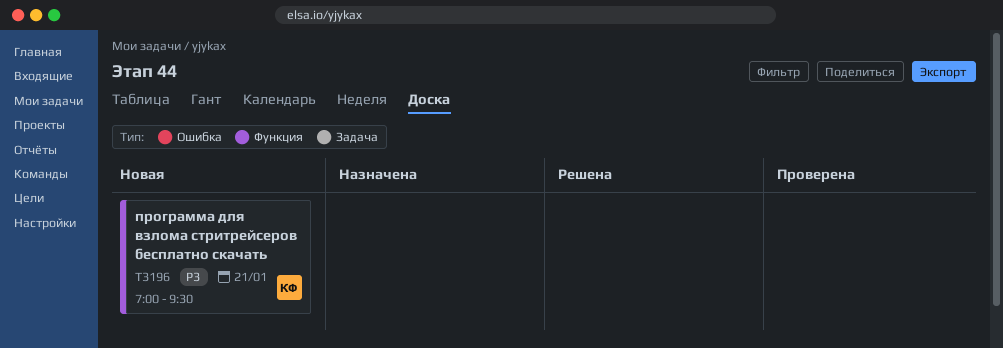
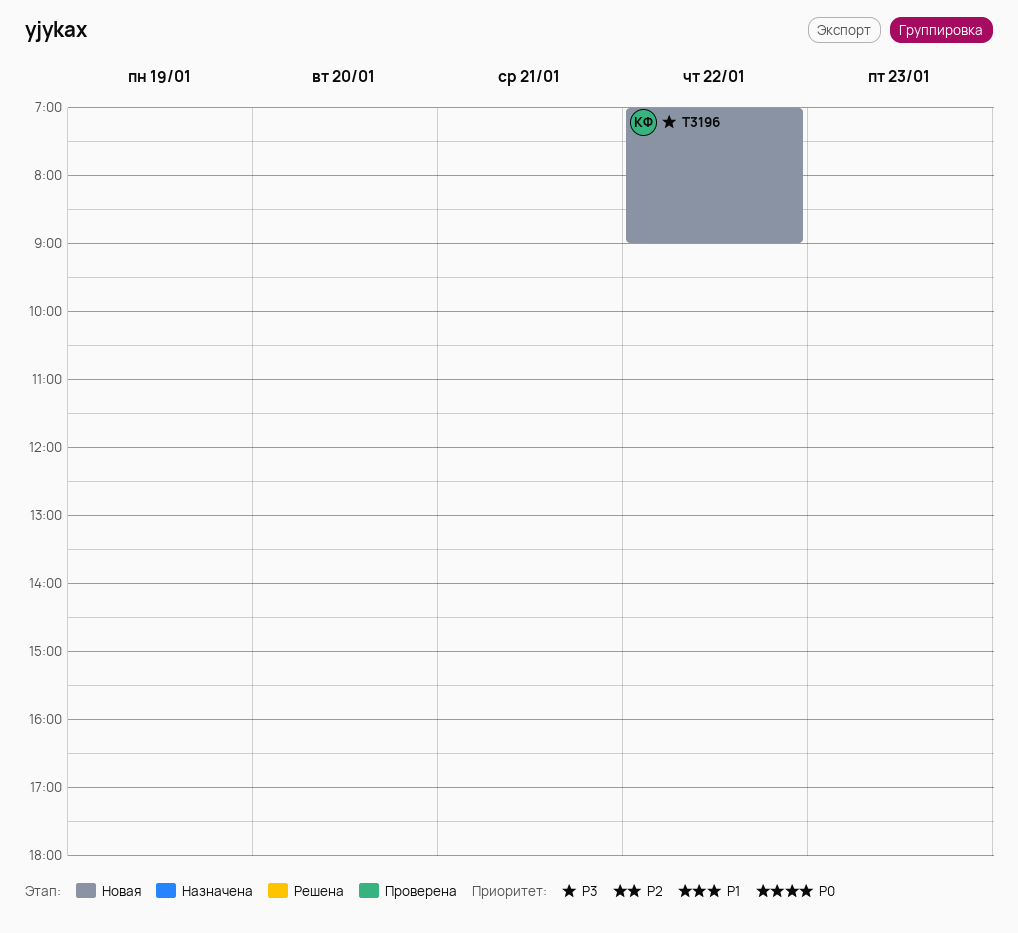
T3196, day: Jan 21 -> Jan 22
T3196, ends: 09:30 -> 09:00

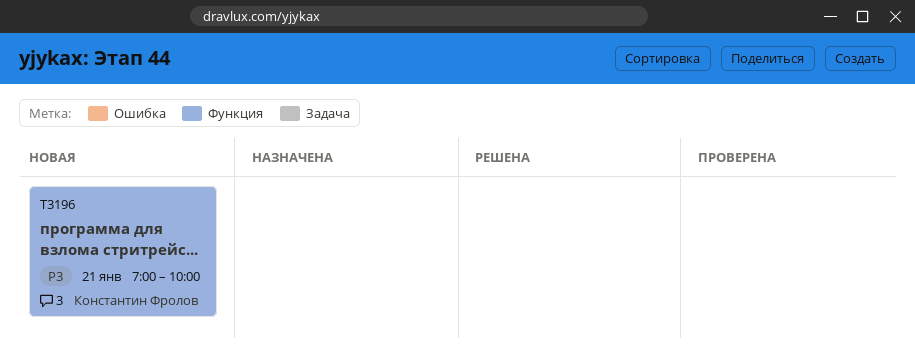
T3196, day: Jan 22 -> Jan 21
T3196, ends: 09:00 -> 10:00

